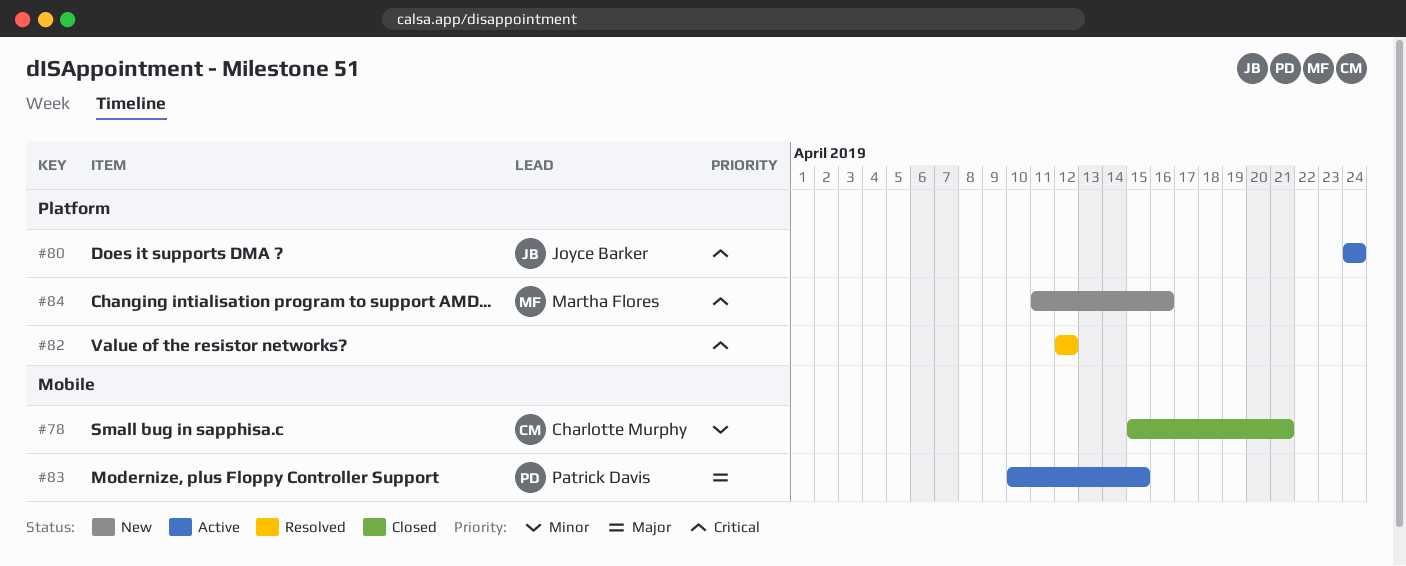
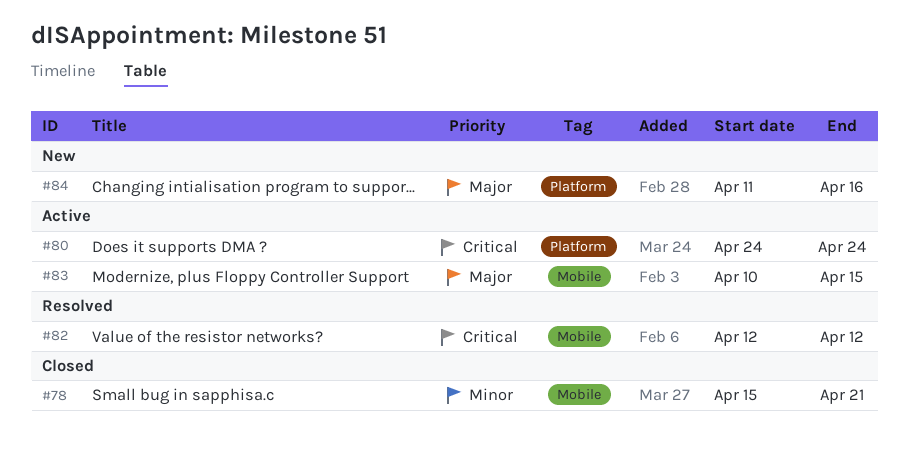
#82, label: Platform -> Mobile
#84, priority: Critical -> Major

